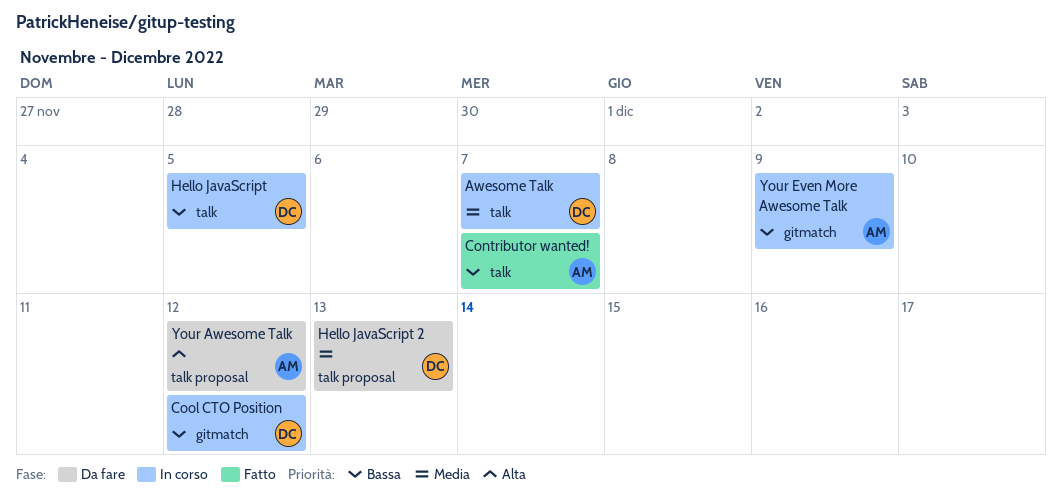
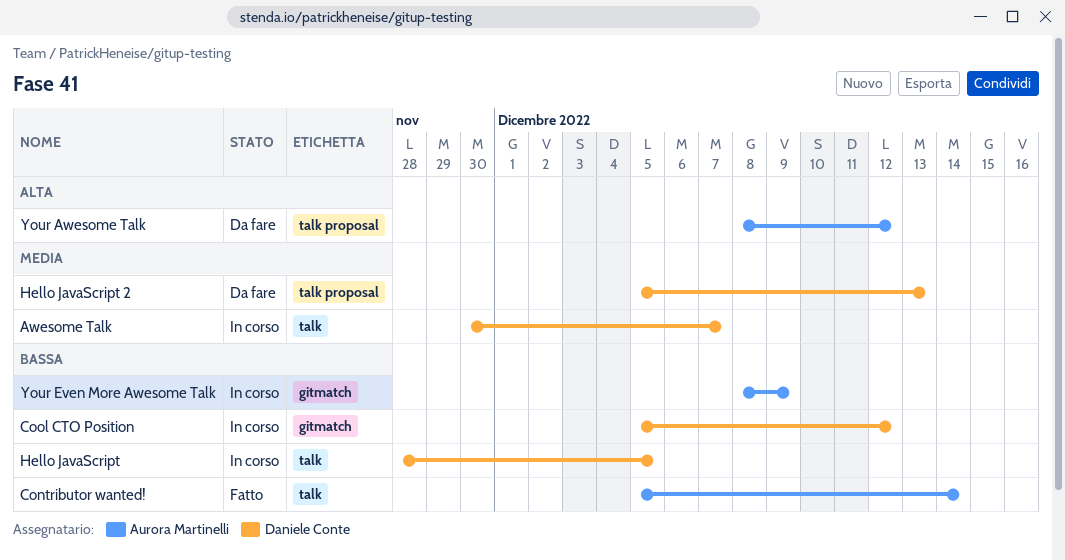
Contributor wanted!, due: Dec 7 -> Dec 14

